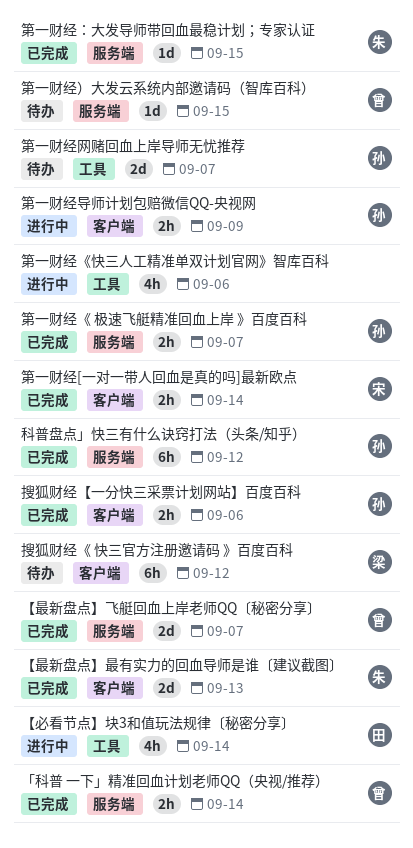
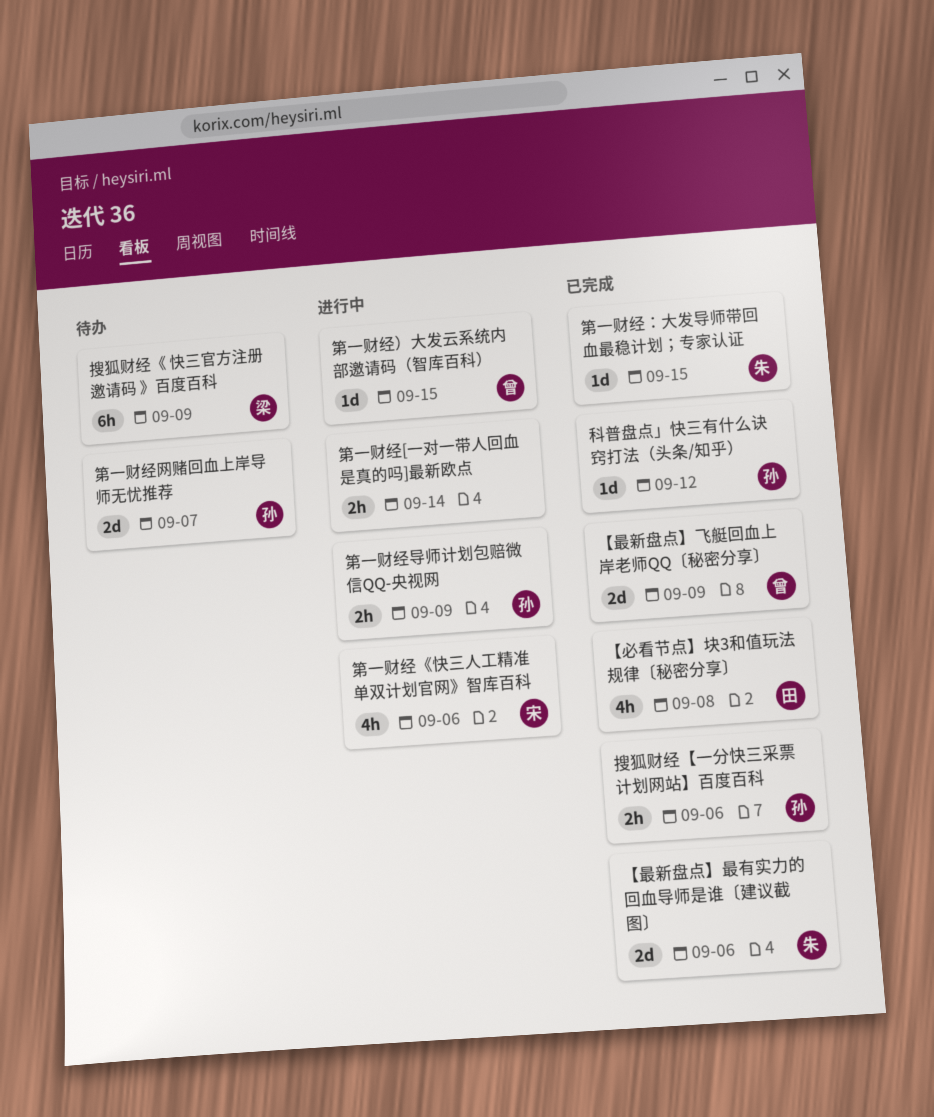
「科普 一下」精准回血计划老师QQ（央视/推荐）: present -> none
【必看节点】块3和值玩法规律〔秘密分享〕, status: 进行中 -> 已完成
【必看节点】块3和值玩法规律〔秘密分享〕, due: Sep 14 -> Sep 8
【最新盘点】最有实力的回血导师是谁〔建议截图〕, due: Sep 13 -> Sep 6
【最新盘点】飞艇回血上岸老师QQ〔秘密分享〕, due: Sep 7 -> Sep 9
搜狐财经《 快三官方注册邀请码 》百度百科, due: Sep 12 -> Sep 9
科普盘点」快三有什么诀窍打法（头条/知乎）, estimate: 6h -> 1d
第一财经[一对一带人回血是真的吗]最新欧点, status: 已完成 -> 进行中
第一财经[一对一带人回血是真的吗]最新欧点, owner: 宋 -> none
第一财经《 极速飞艇精准回血上岸 》百度百科: present -> none
第一财经《快三人工精准单双计划官网》智库百科, owner: none -> 宋
第一财经）大发云系统内部邀请码（智库百科）, status: 待办 -> 进行中

